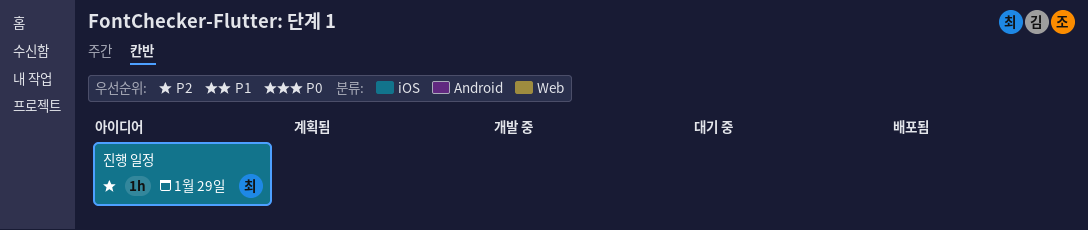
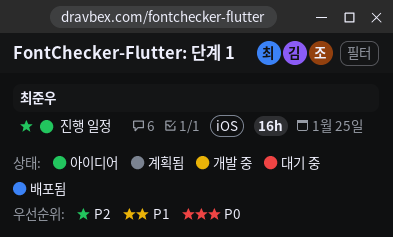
진행 일정, estimate: 1h -> 16h
진행 일정, due: Jan 29 -> Jan 25

